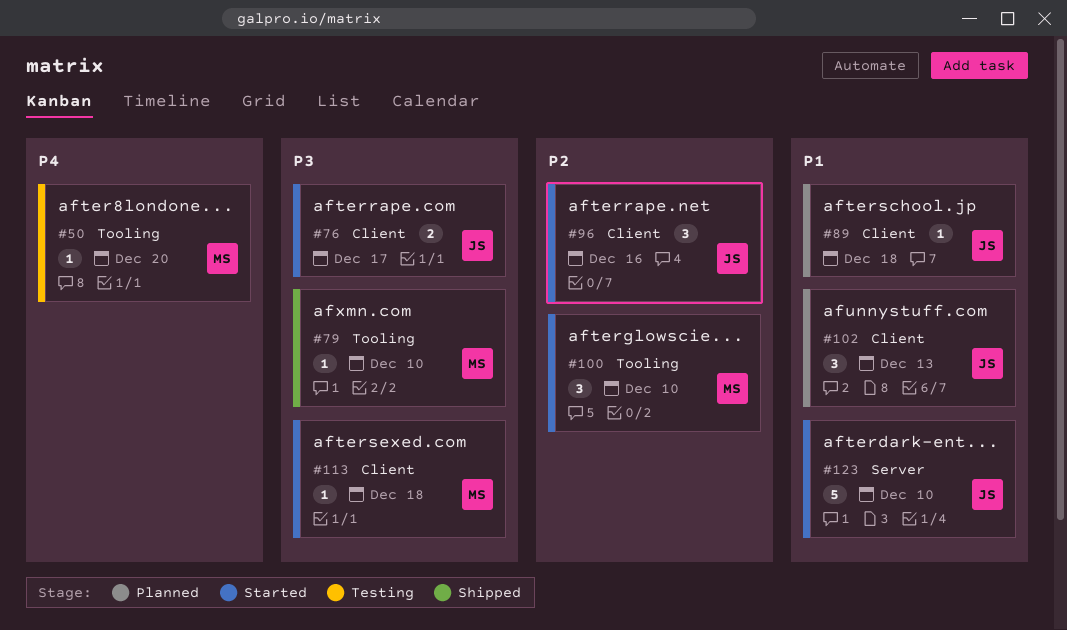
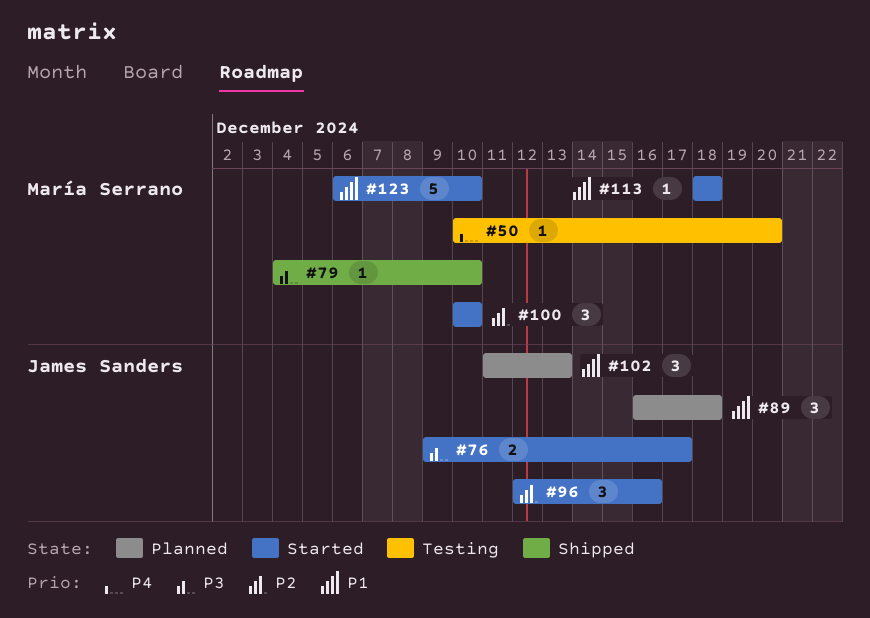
#89, estimate: 1 -> 3
#113, priority: P3 -> P1
#123, owner: James Sanders -> María Serrano

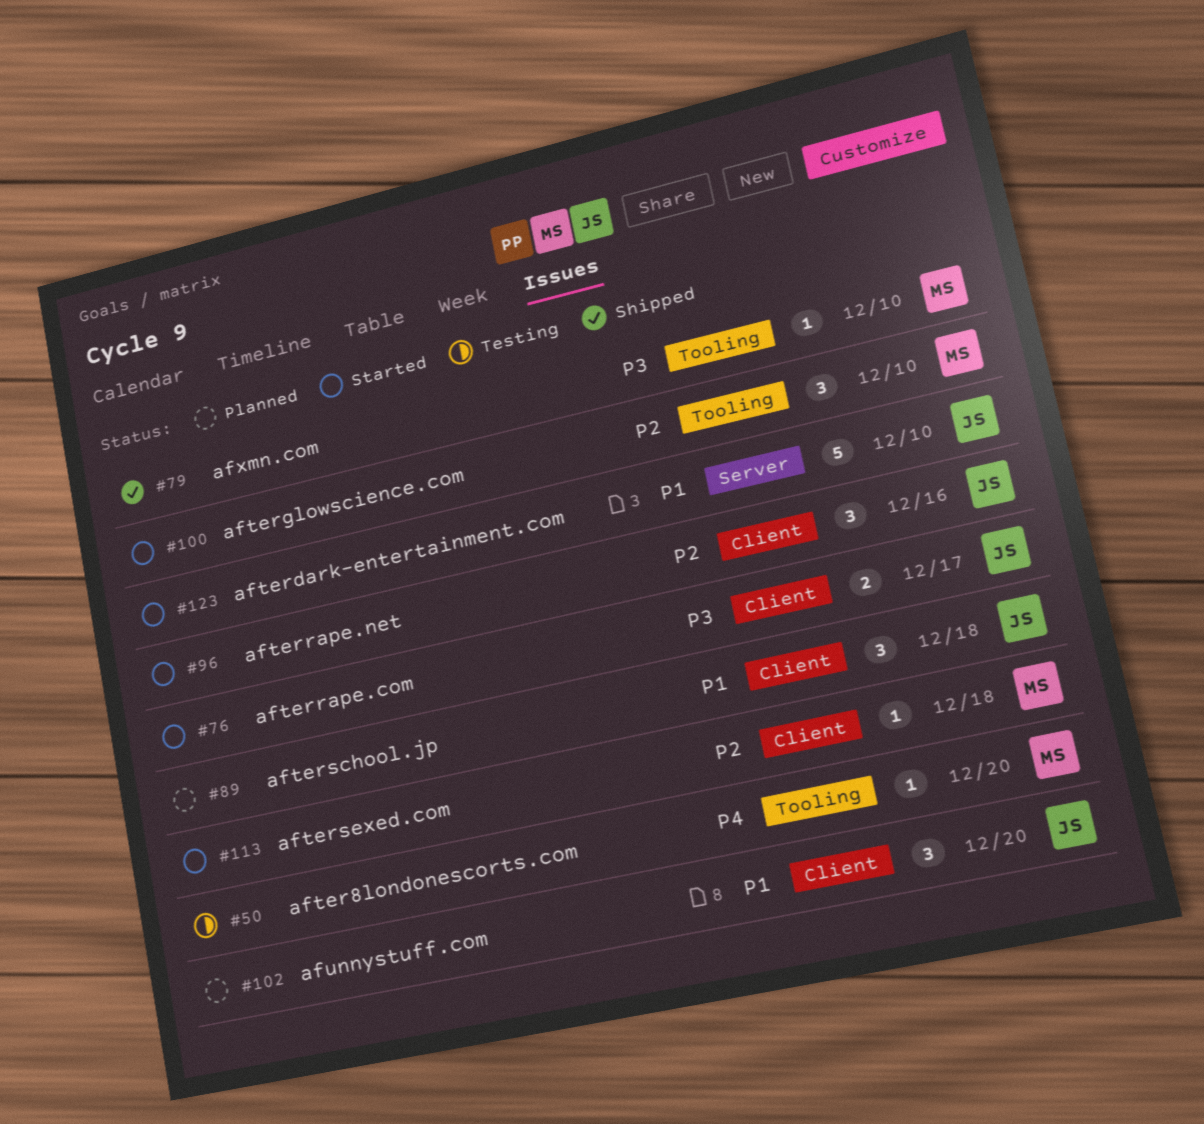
#102, due: Dec 13 -> Dec 20
#113, priority: P1 -> P2
#123, owner: María Serrano -> James Sanders

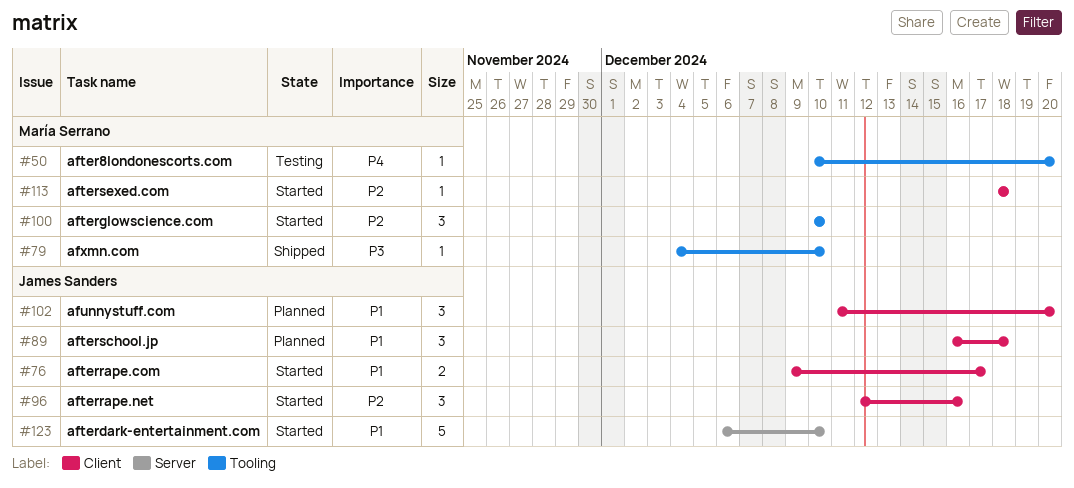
#76, priority: P3 -> P1

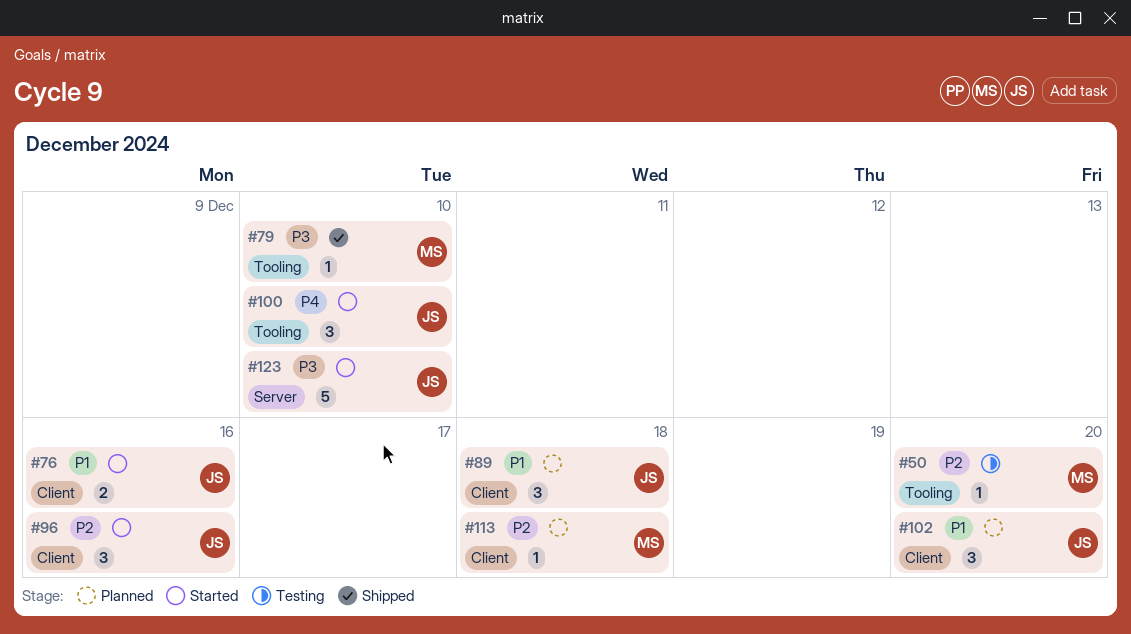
#50, priority: P4 -> P2
#76, due: Dec 17 -> Dec 16
#100, owner: María Serrano -> James Sanders
#100, priority: P2 -> P4
#113, status: Started -> Planned
#123, priority: P1 -> P3

